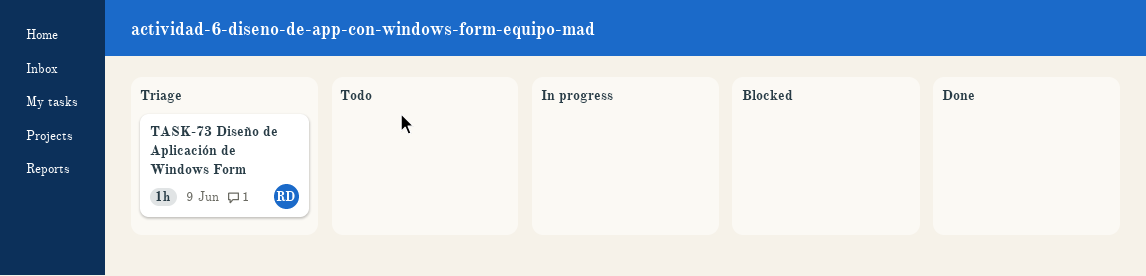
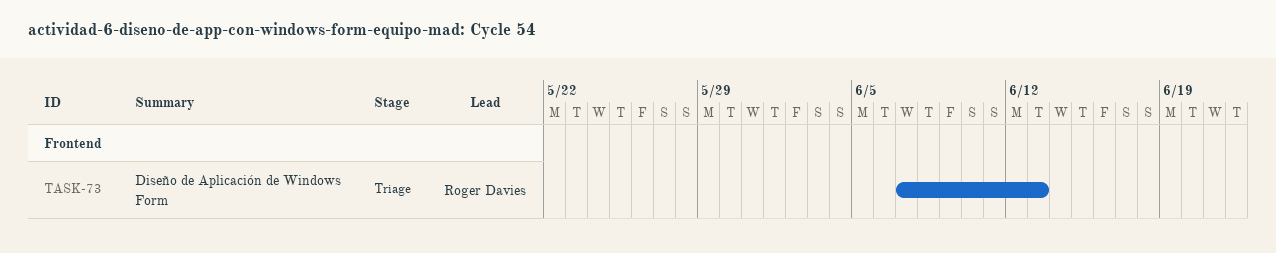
TASK-73, due: Jun 9 -> Jun 13

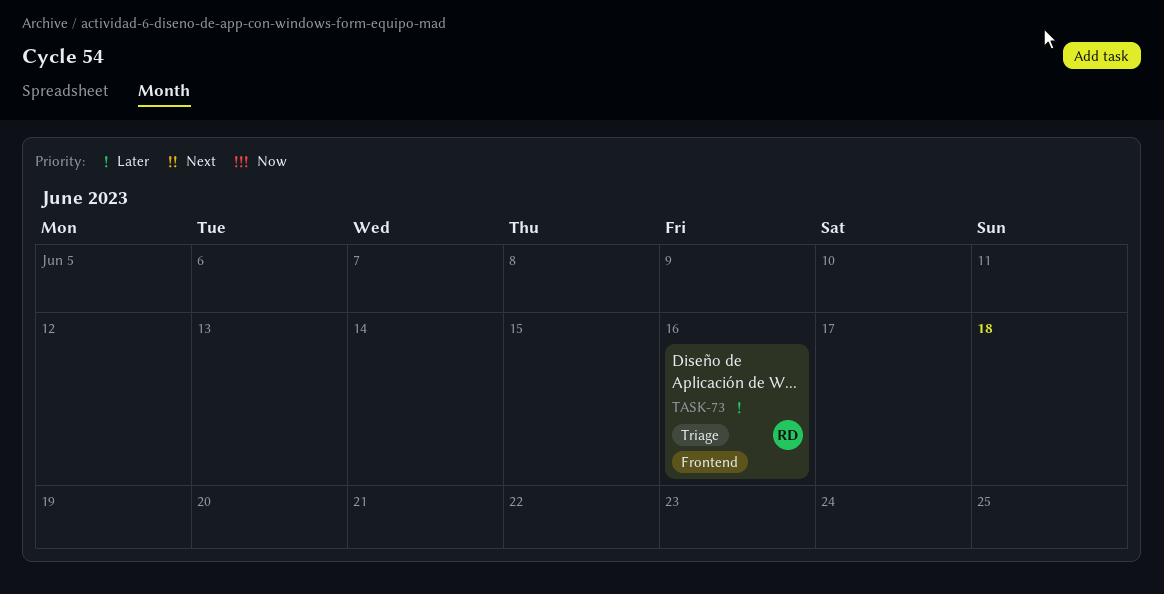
TASK-73, due: Jun 13 -> Jun 16

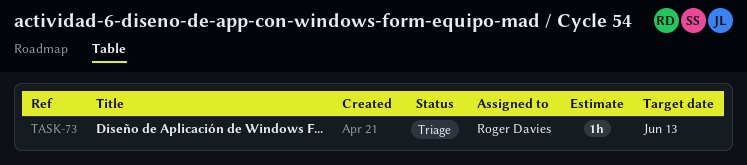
TASK-73, due: Jun 16 -> Jun 13

